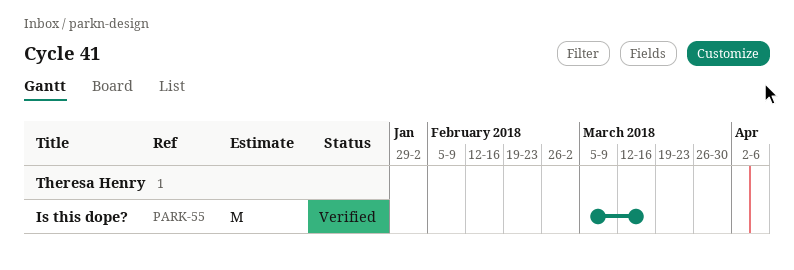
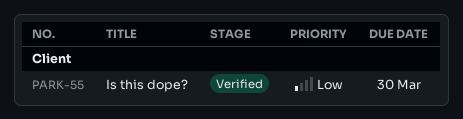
PARK-55, due: Mar 16 -> Mar 30

